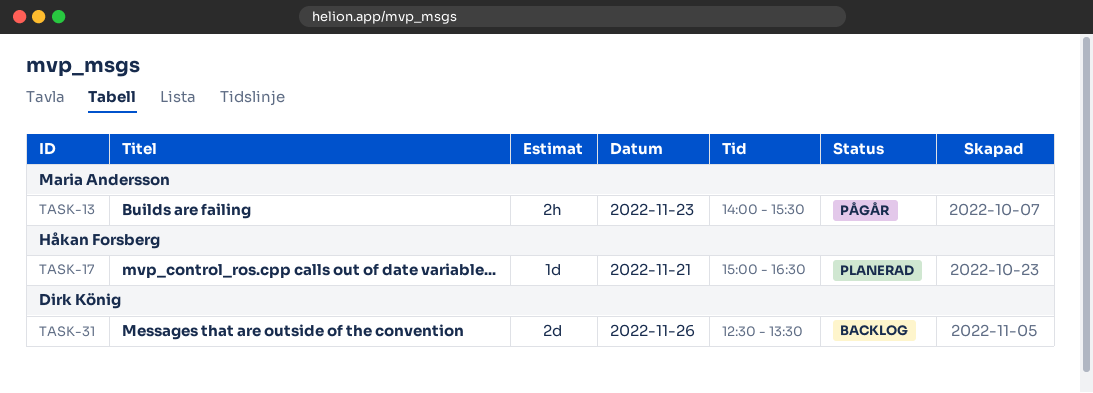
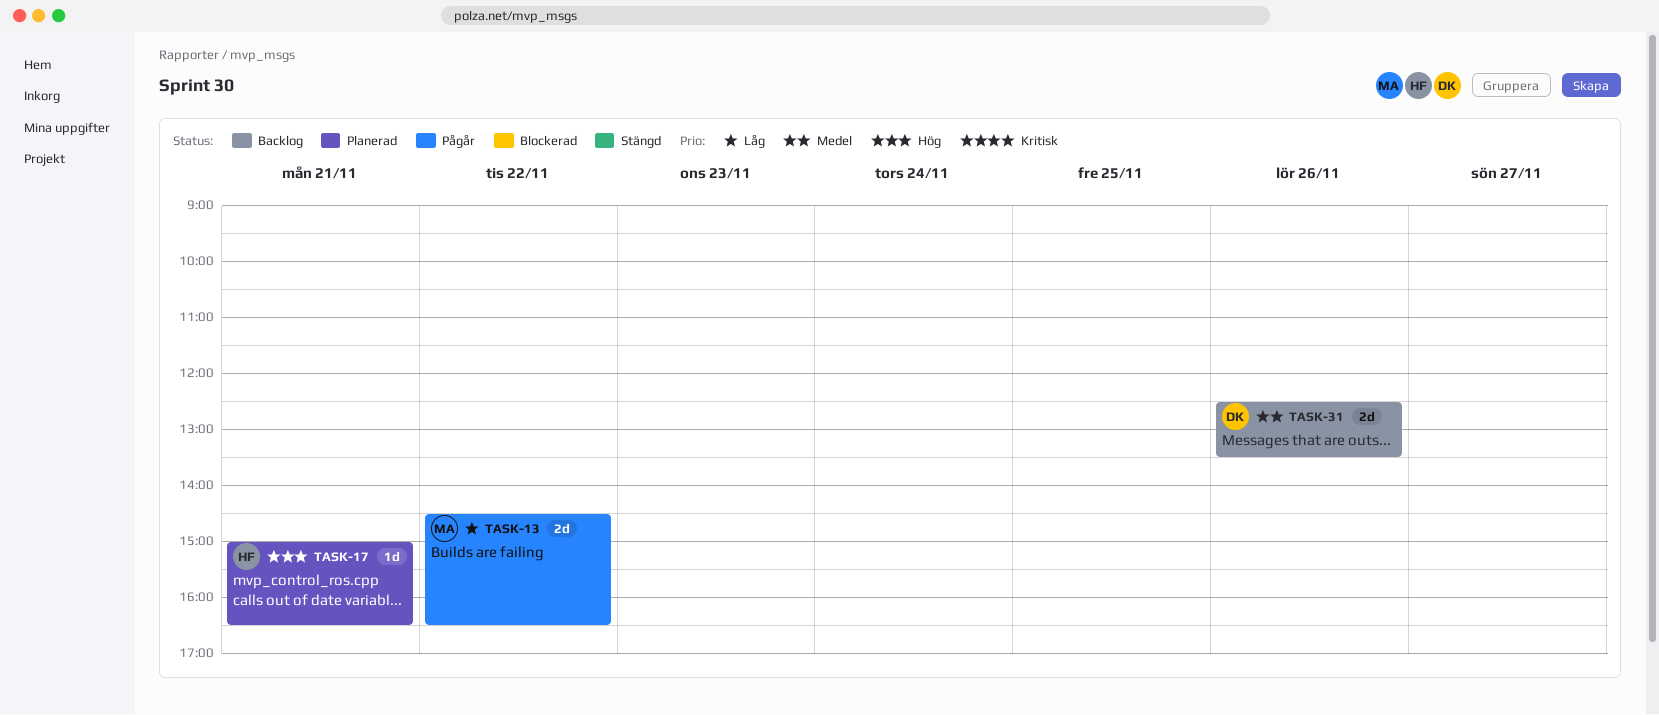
TASK-13, estimate: 2h -> 2d
TASK-13, day: Nov 23 -> Nov 22
TASK-13, begins: 14:00 -> 14:30
TASK-13, ends: 15:30 -> 16:30

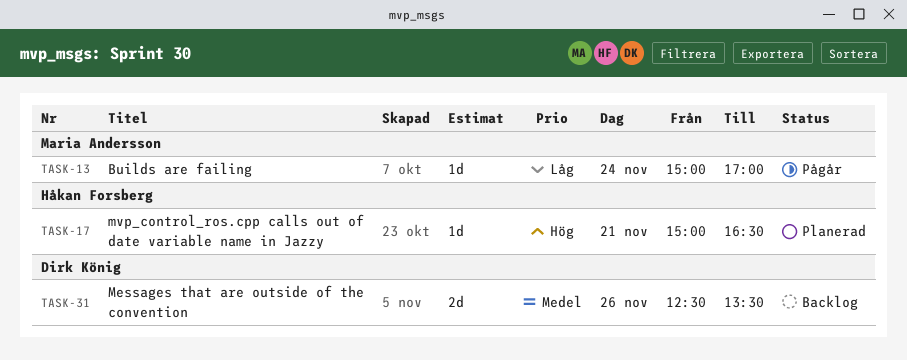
TASK-13, estimate: 2d -> 1d
TASK-13, day: Nov 22 -> Nov 24
TASK-13, begins: 14:30 -> 15:00
TASK-13, ends: 16:30 -> 17:00

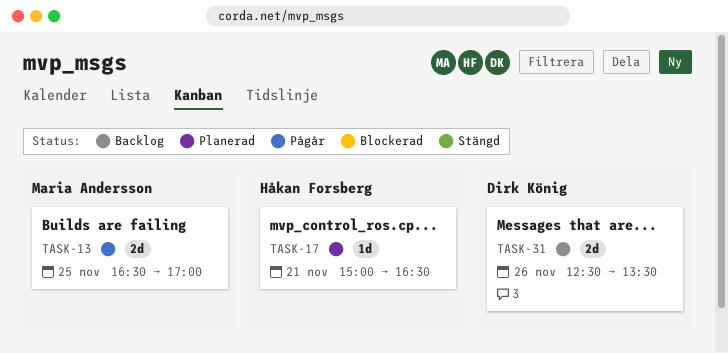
TASK-13, estimate: 1d -> 2d
TASK-13, day: Nov 24 -> Nov 25
TASK-13, begins: 15:00 -> 16:30

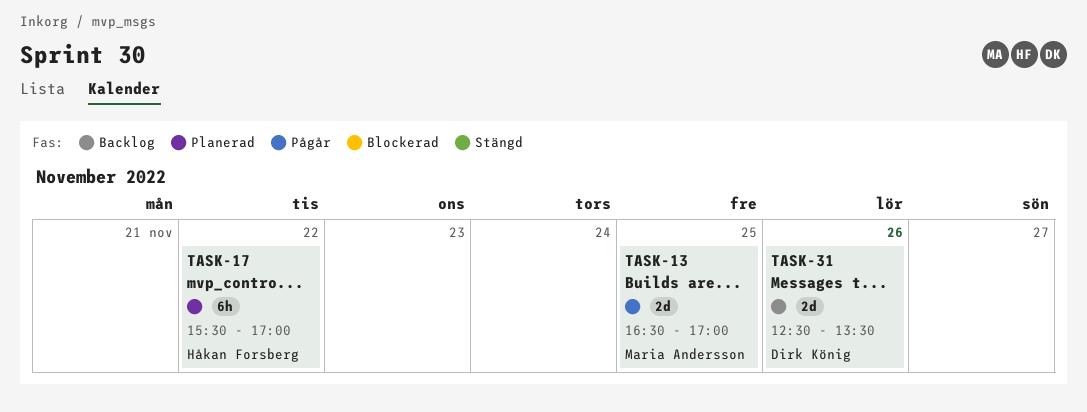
TASK-17, estimate: 1d -> 6h
TASK-17, day: Nov 21 -> Nov 22
TASK-17, begins: 15:00 -> 15:30
TASK-17, ends: 16:30 -> 17:00

